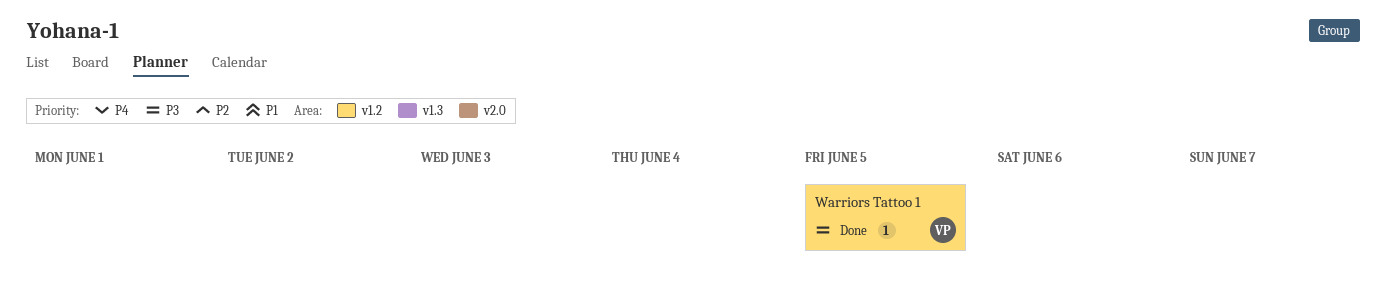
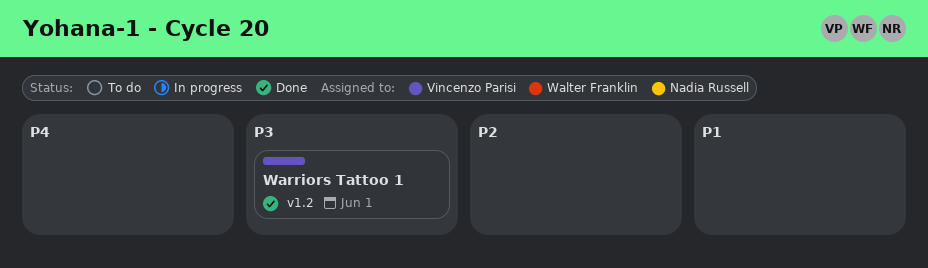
Warriors Tattoo 1, due: Jun 5 -> Jun 1

